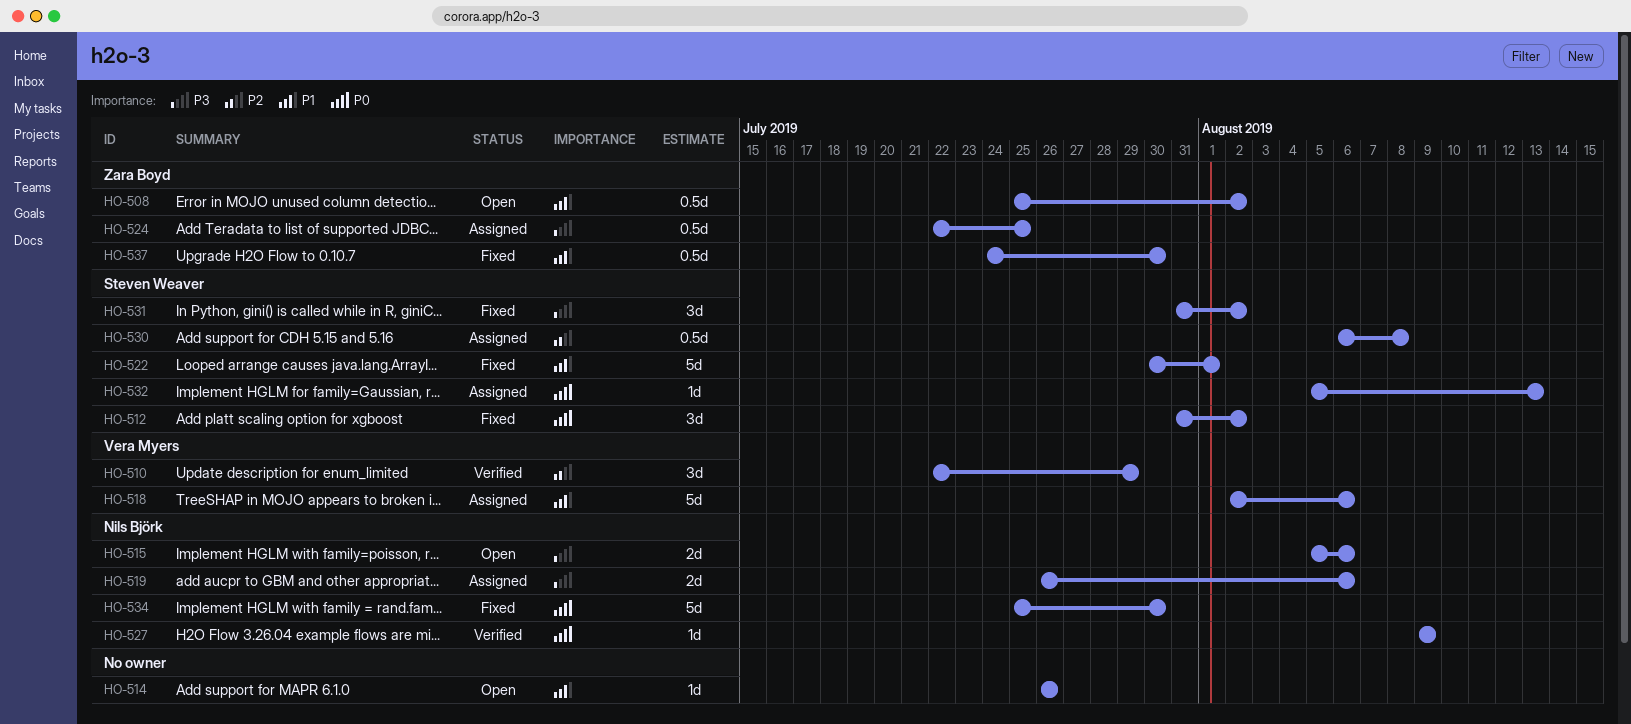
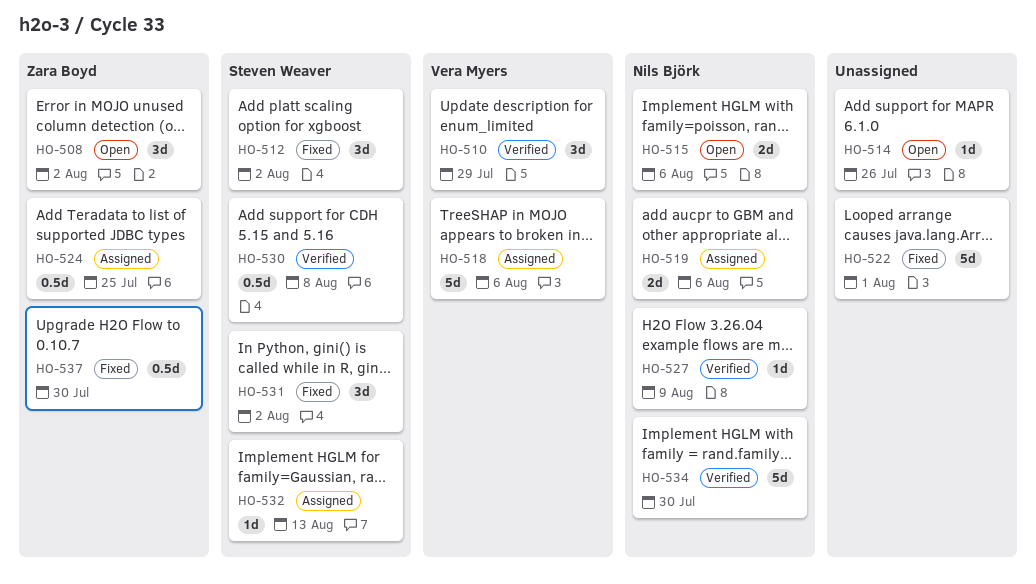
HO-508, estimate: 0.5d -> 3d
HO-522, owner: Steven Weaver -> none
HO-530, status: Assigned -> Verified
HO-534, status: Fixed -> Verified

